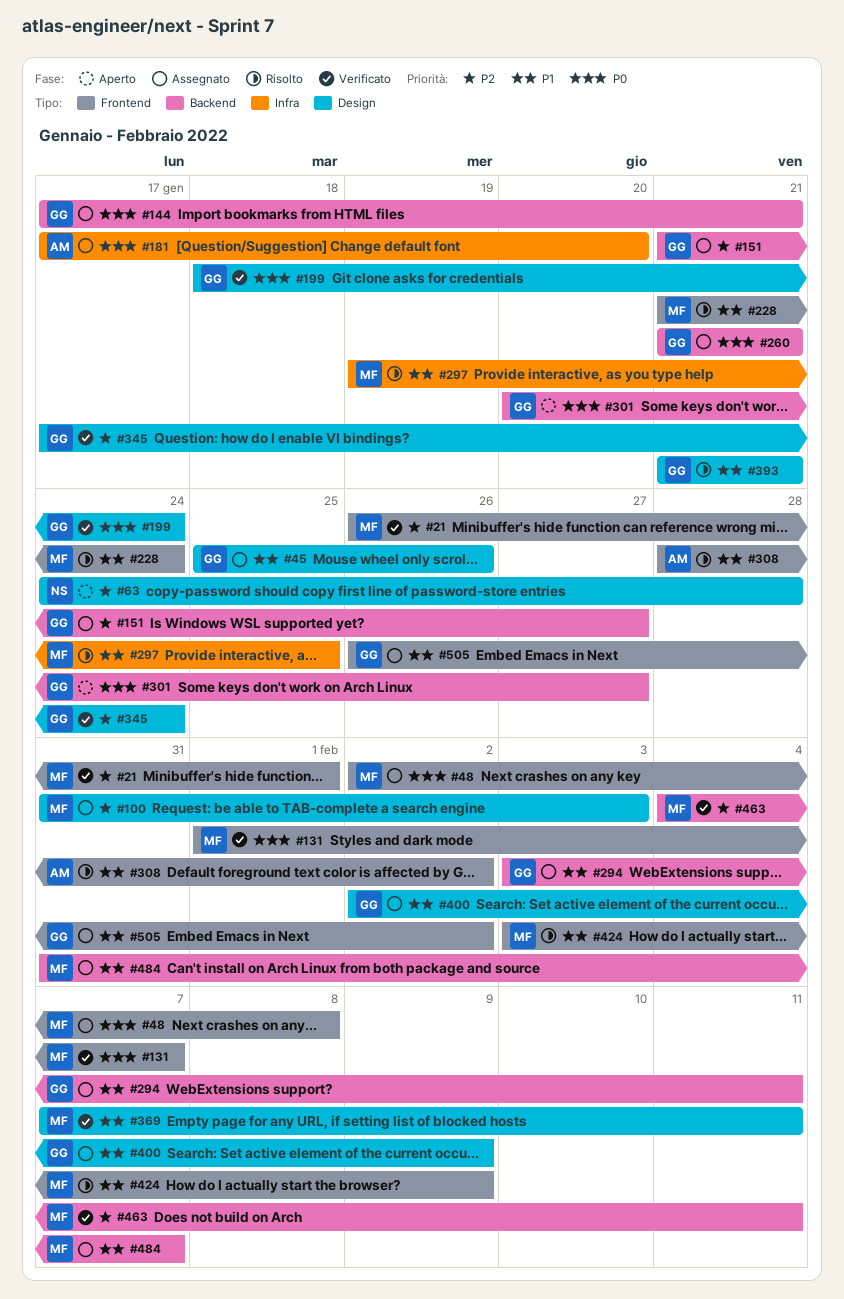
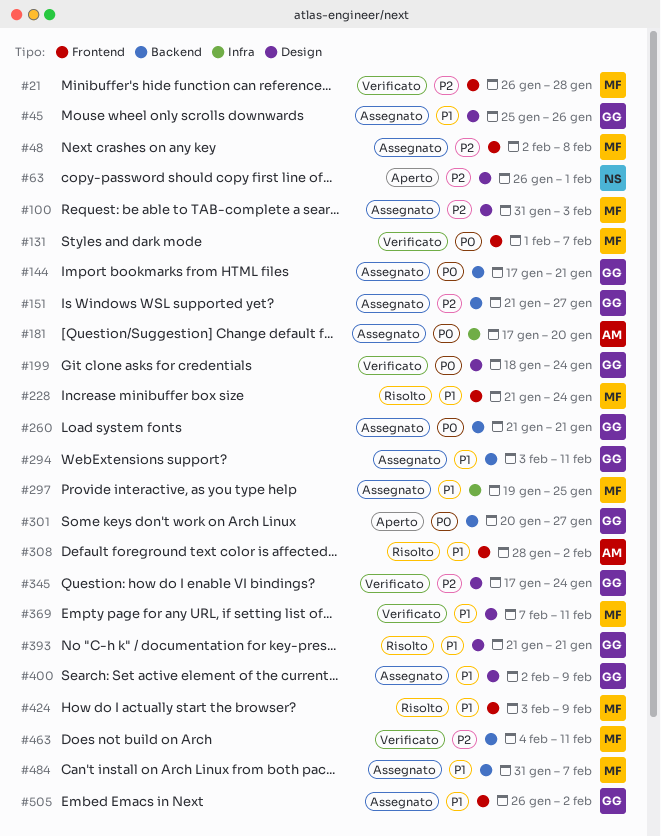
#21, due: Feb 1 -> Jan 28
#48, priority: P0 -> P2
#63, start: Jan 24 -> Jan 26
#63, due: Jan 28 -> Feb 1
#297, status: Risolto -> Assegnato

